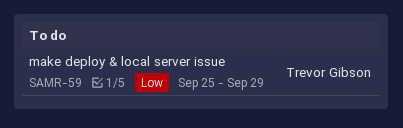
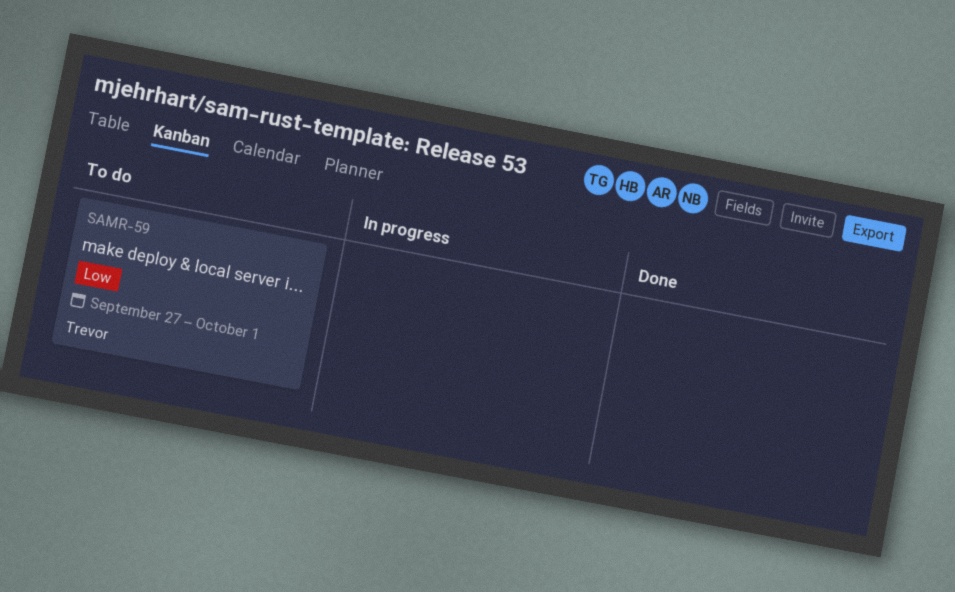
SAMR-59, start: Sep 25 -> Sep 27
SAMR-59, due: Sep 29 -> Oct 1

